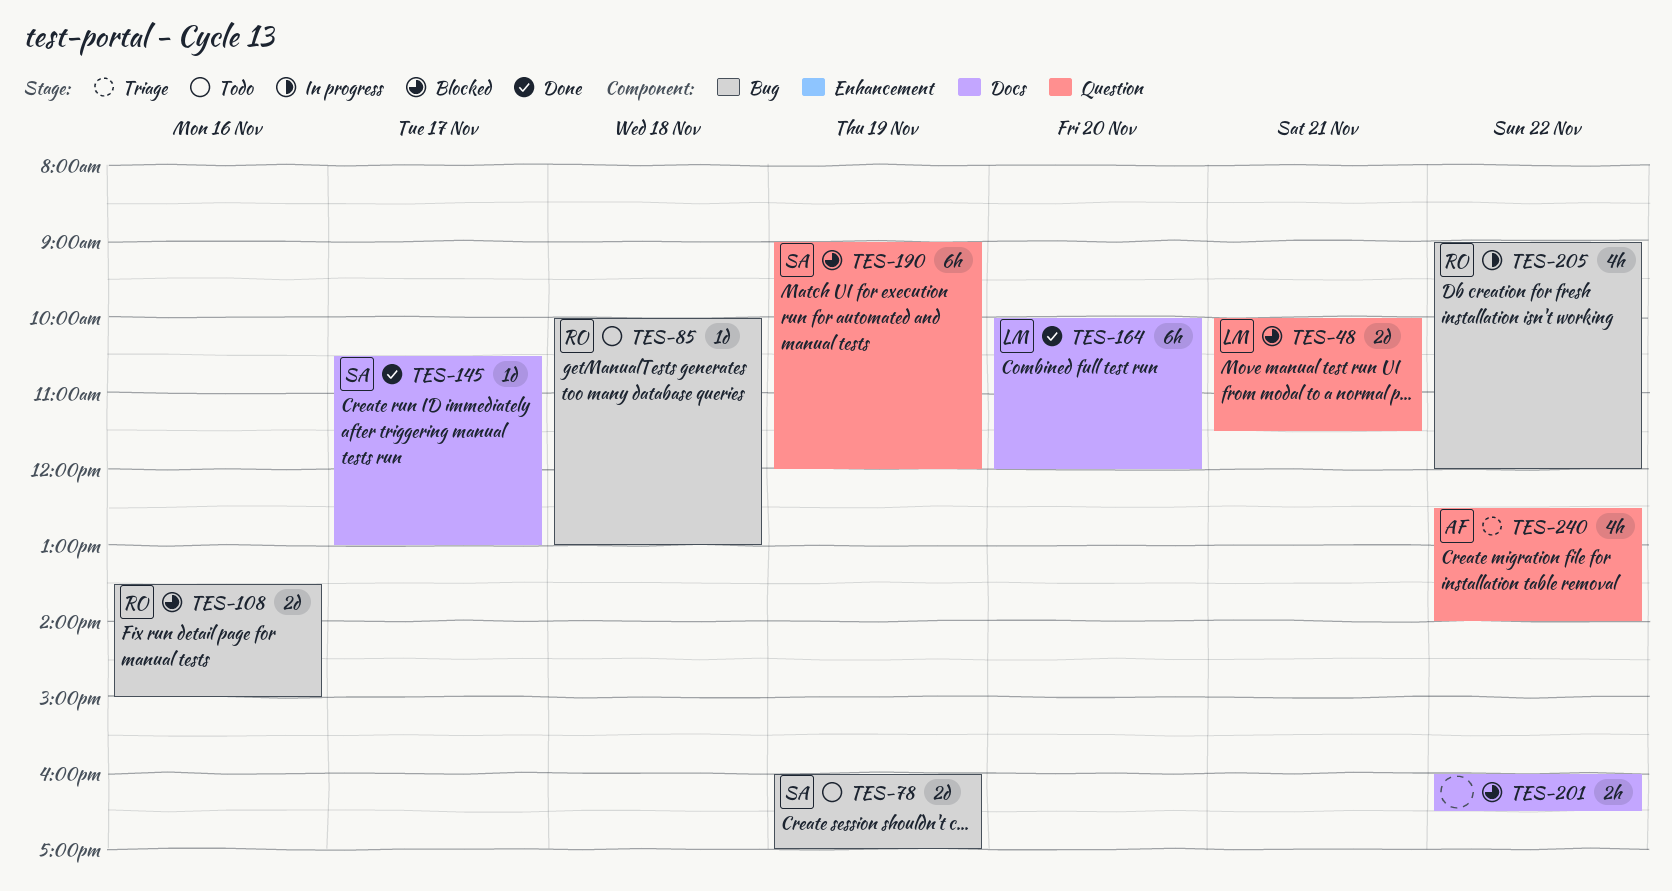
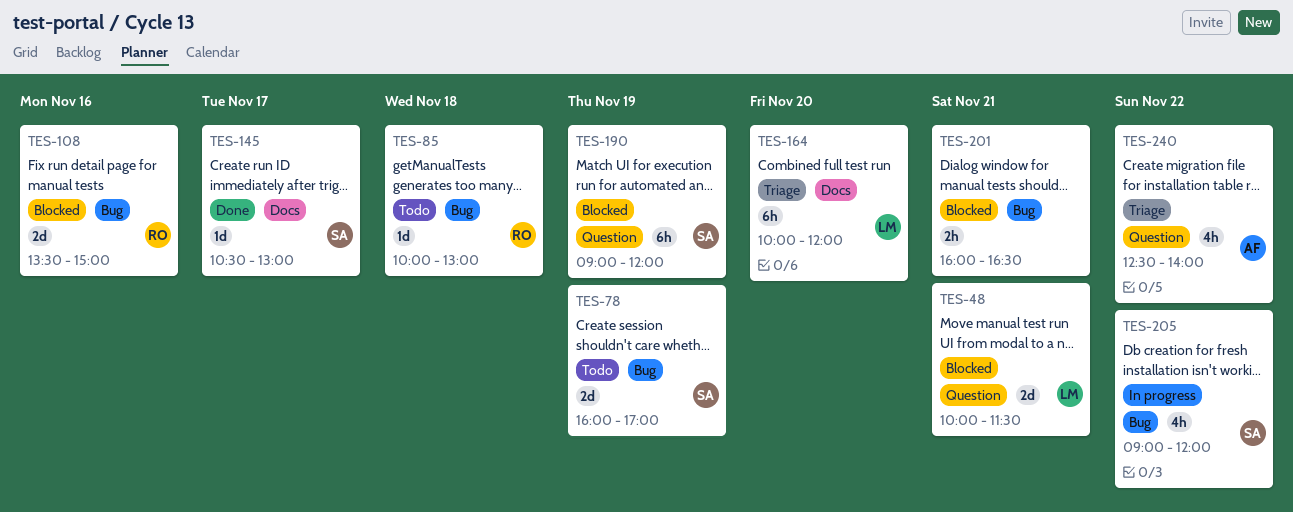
TES-164, status: Done -> Triage
TES-201, label: Docs -> Bug
TES-201, day: Nov 22 -> Nov 21
TES-205, owner: RO -> SA

